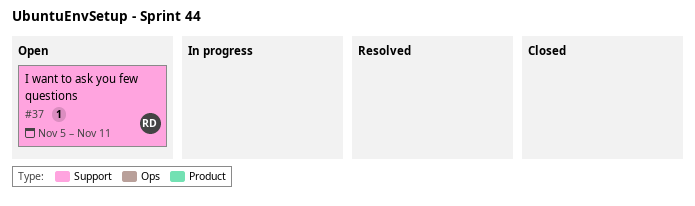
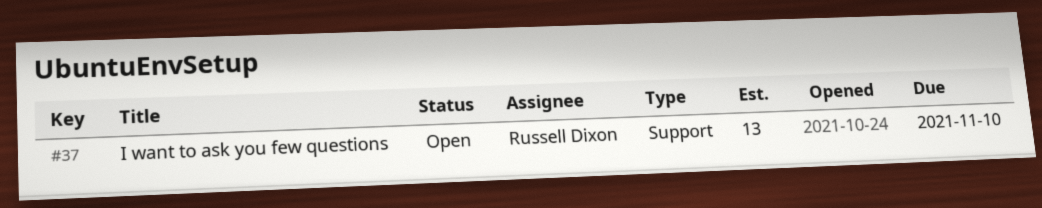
#37, estimate: 1 -> 13
#37, due: Nov 11 -> Nov 10

